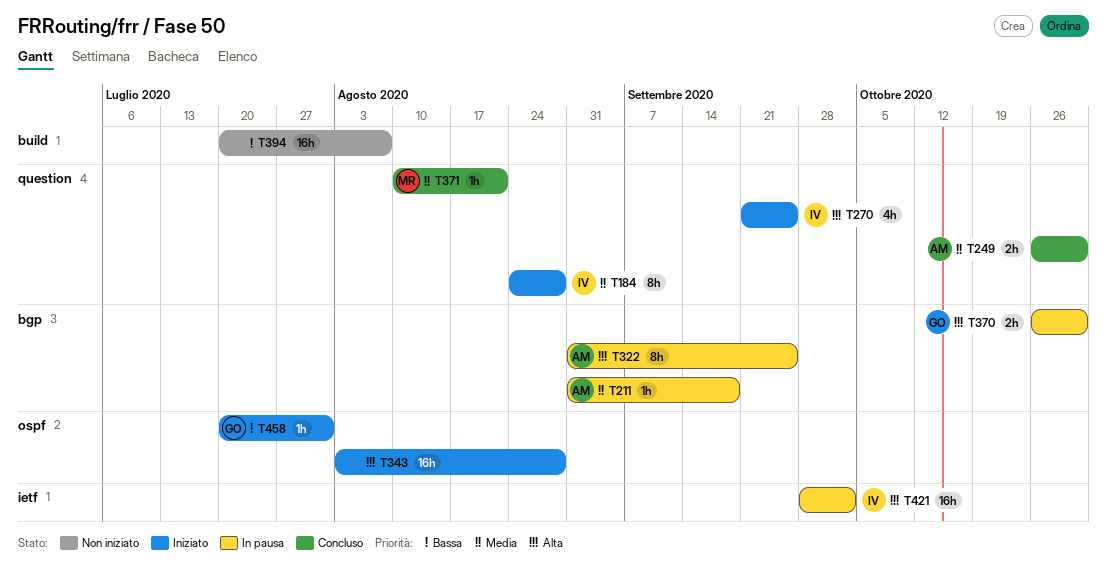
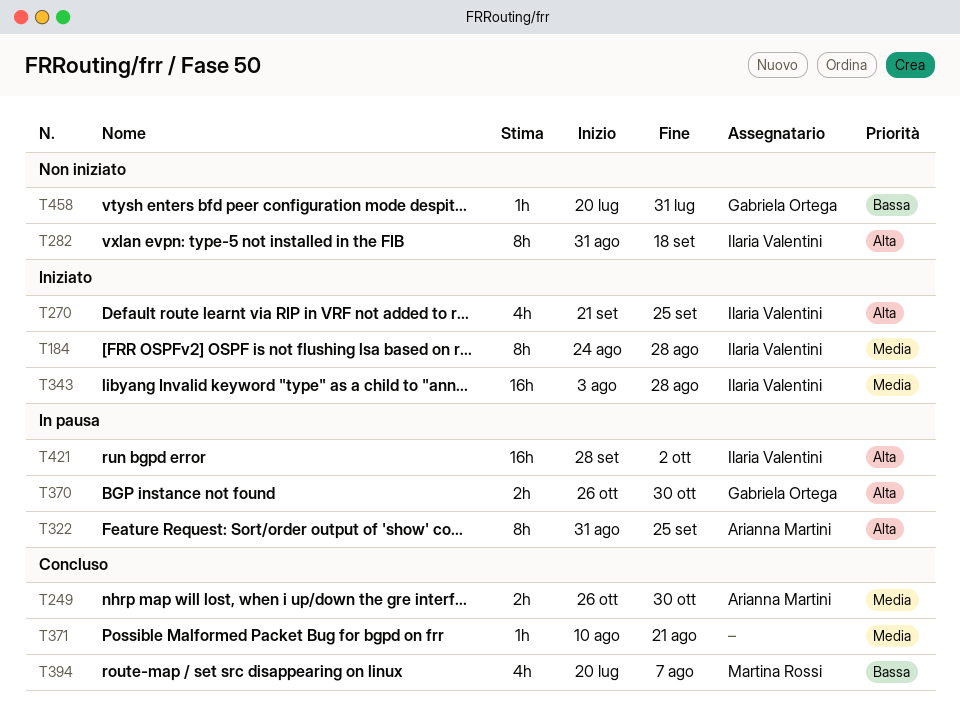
T211: present -> none
T282: none -> present
T343, owner: none -> Ilaria Valentini
T343, priority: Alta -> Media
T371, owner: Martina Rossi -> none
T394, status: Non iniziato -> Concluso
T394, owner: none -> Martina Rossi
T394, estimate: 16h -> 4h
T458, status: Iniziato -> Non iniziato

